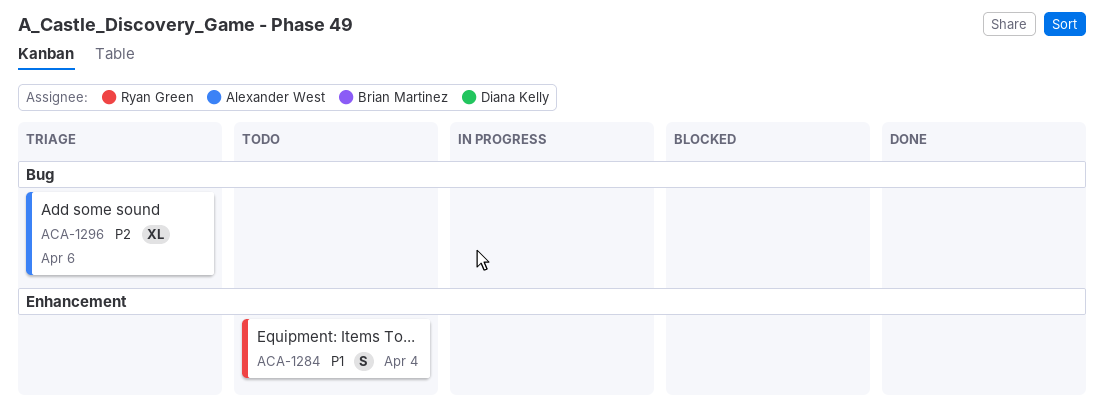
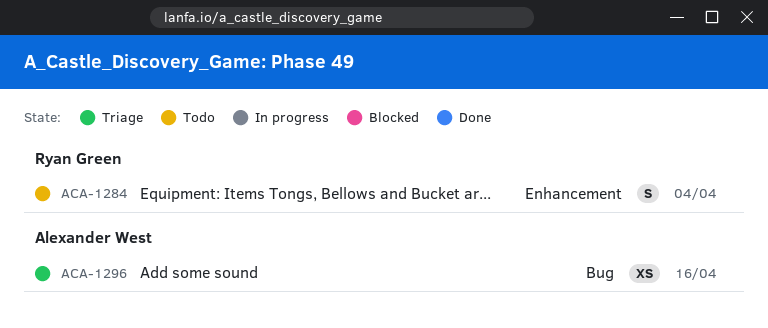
ACA-1296, estimate: XL -> XS
ACA-1296, due: Apr 6 -> Apr 16

